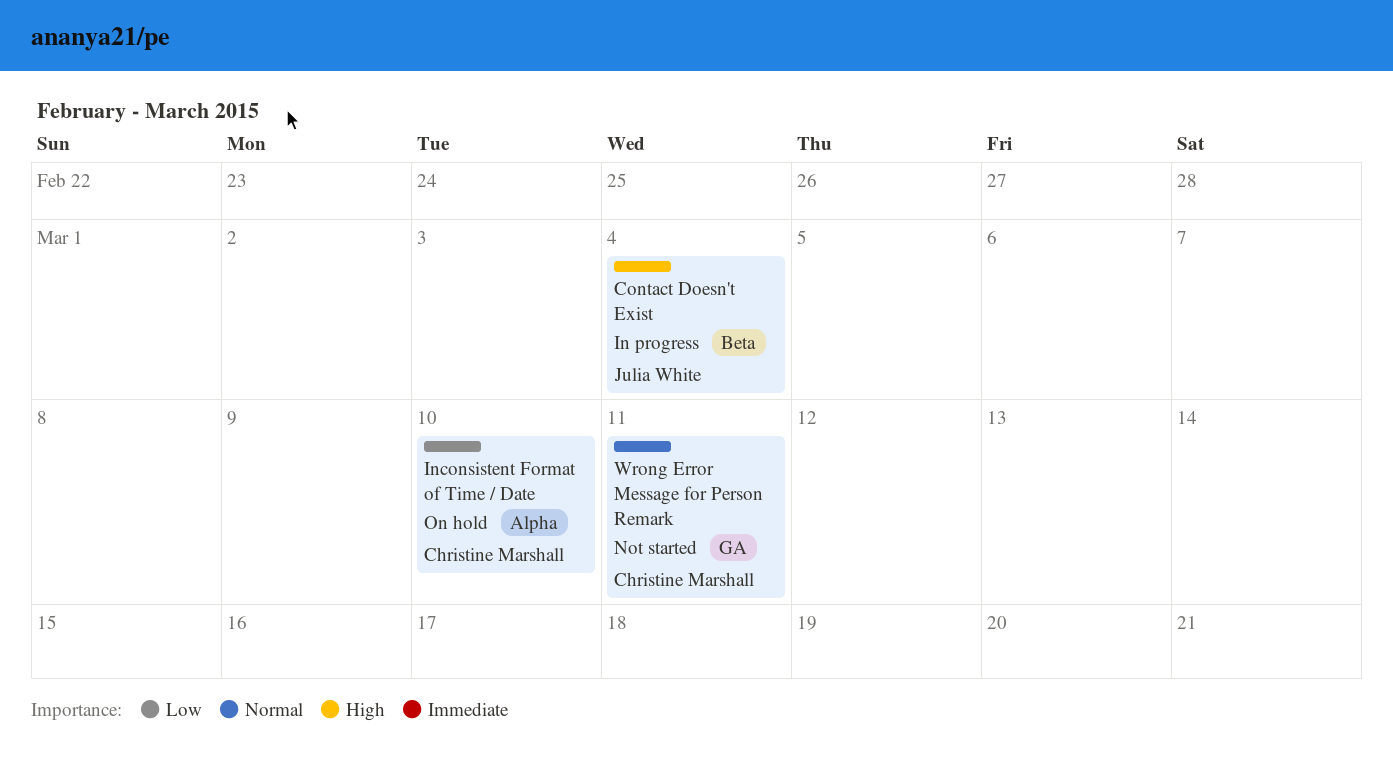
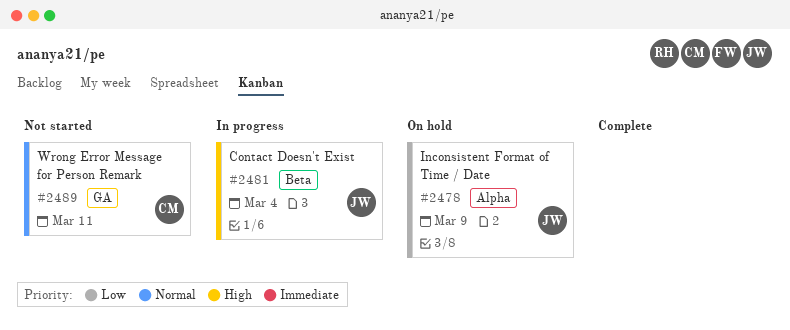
Inconsistent Format of Time / Date, owner: Christine Marshall -> Julia White
Inconsistent Format of Time / Date, due: Mar 10 -> Mar 9

